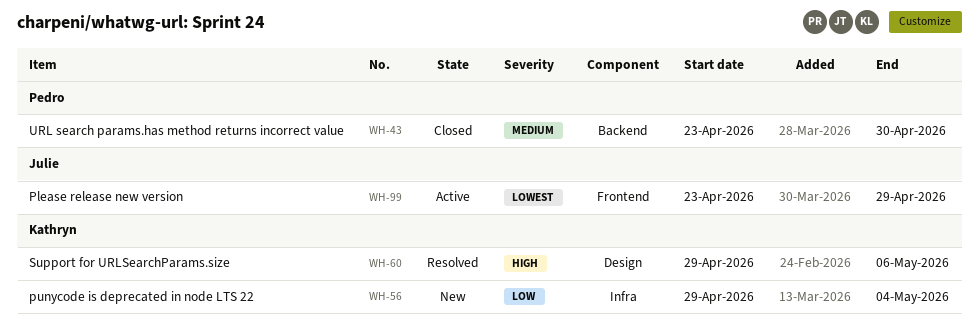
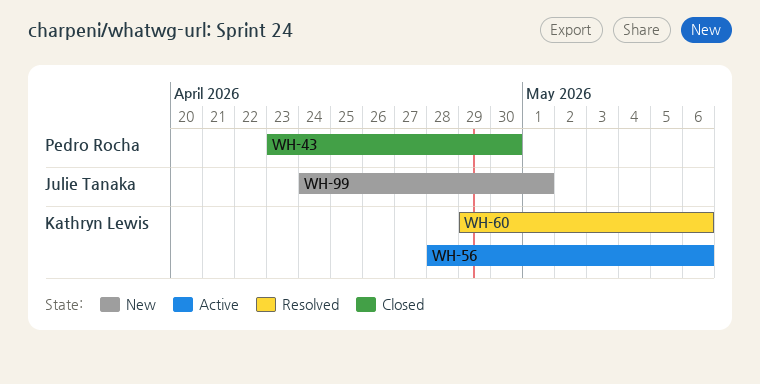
WH-56, status: New -> Active
WH-56, start: Apr 29 -> Apr 28
WH-56, due: May 4 -> May 6
WH-99, status: Active -> New
WH-99, start: Apr 23 -> Apr 24
WH-99, due: Apr 29 -> May 1

